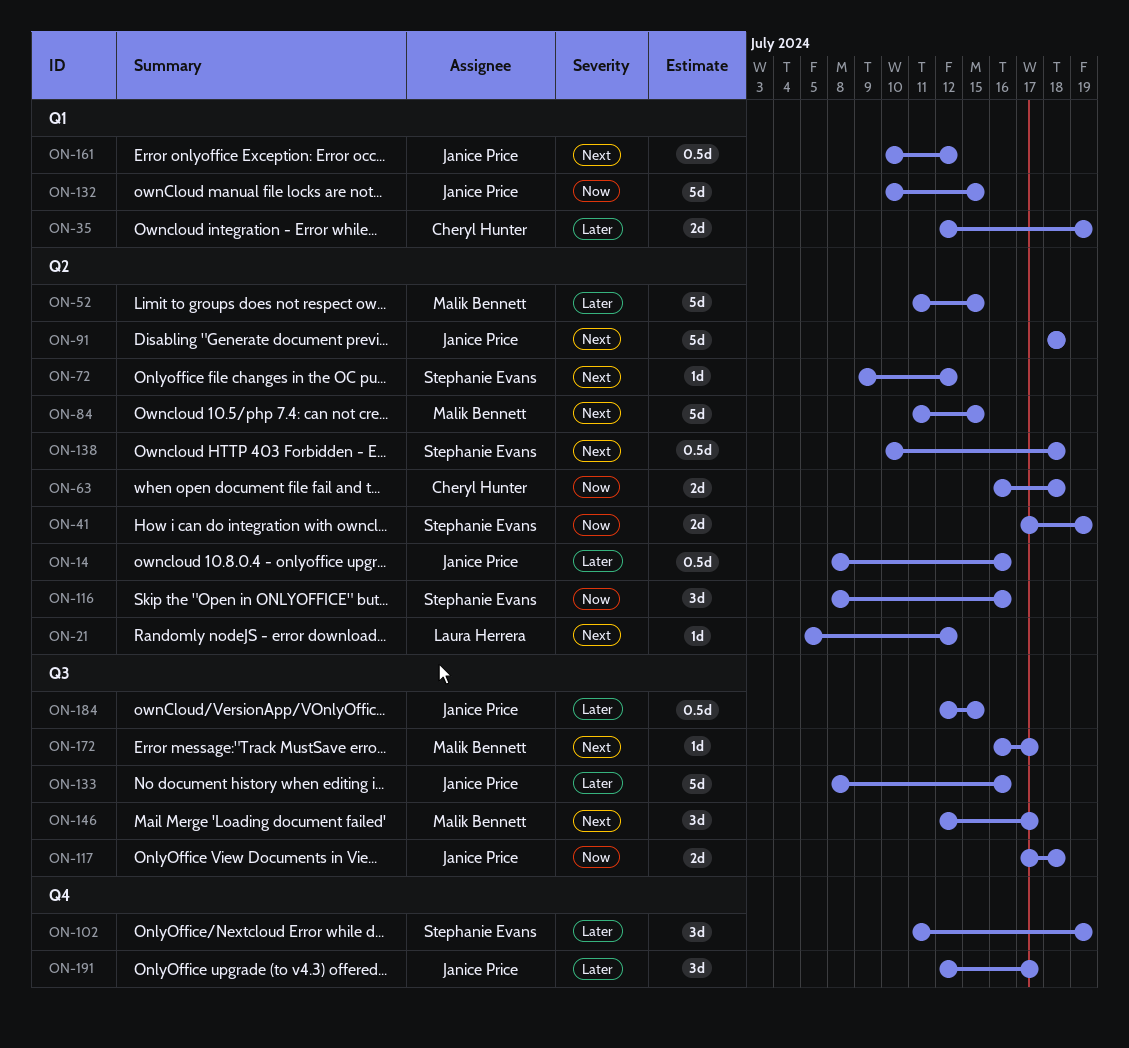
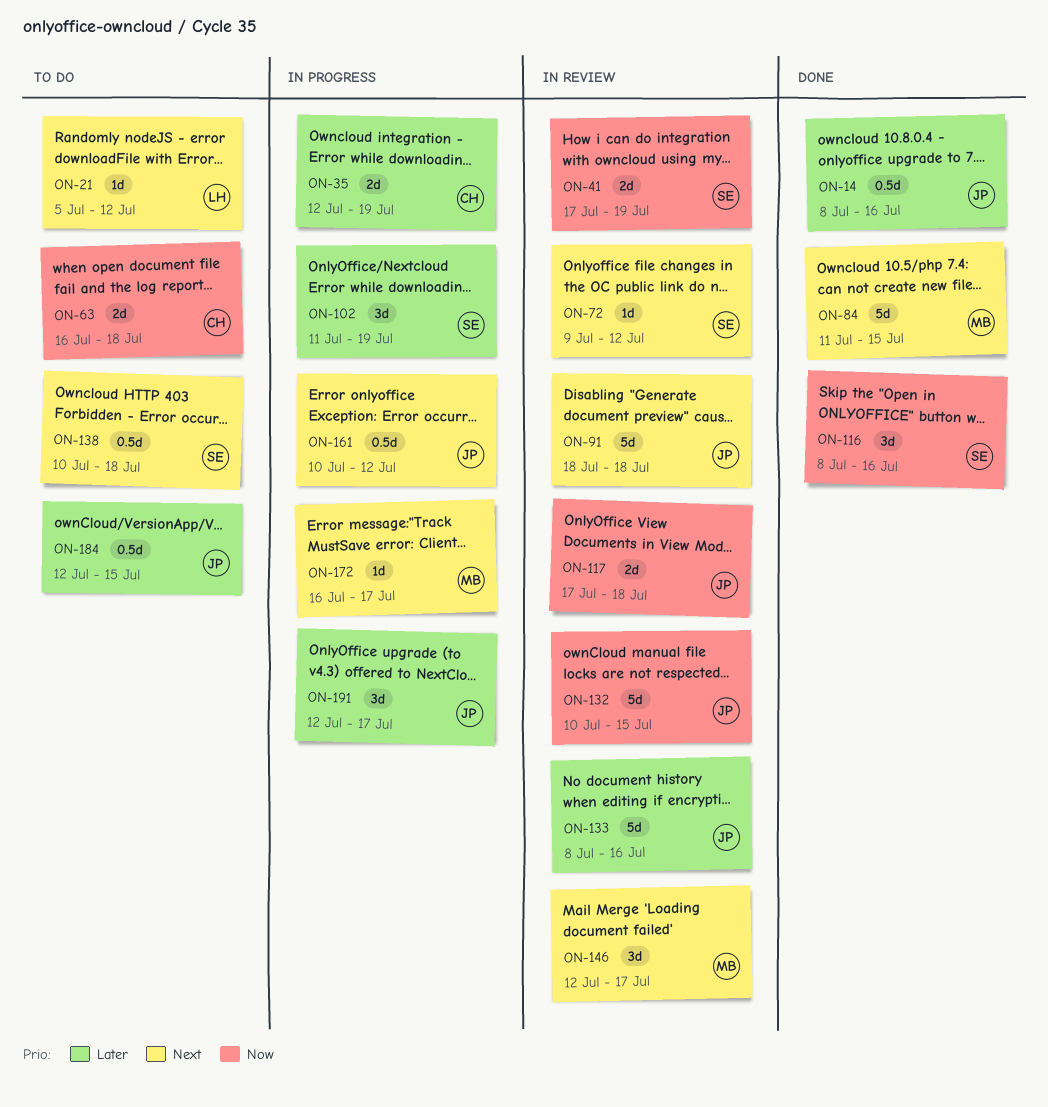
ON-52: present -> none

